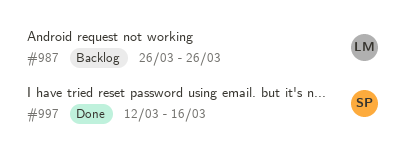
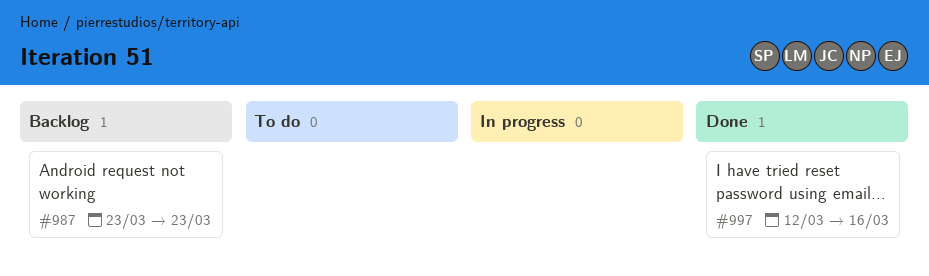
#987, start: Mar 26 -> Mar 23
#987, due: Mar 26 -> Mar 23

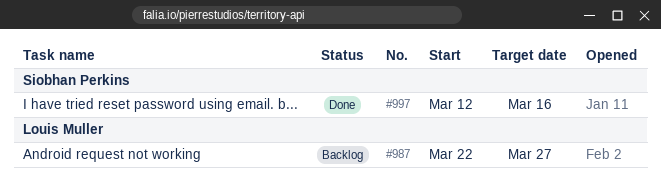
#987, start: Mar 23 -> Mar 22
#987, due: Mar 23 -> Mar 27

